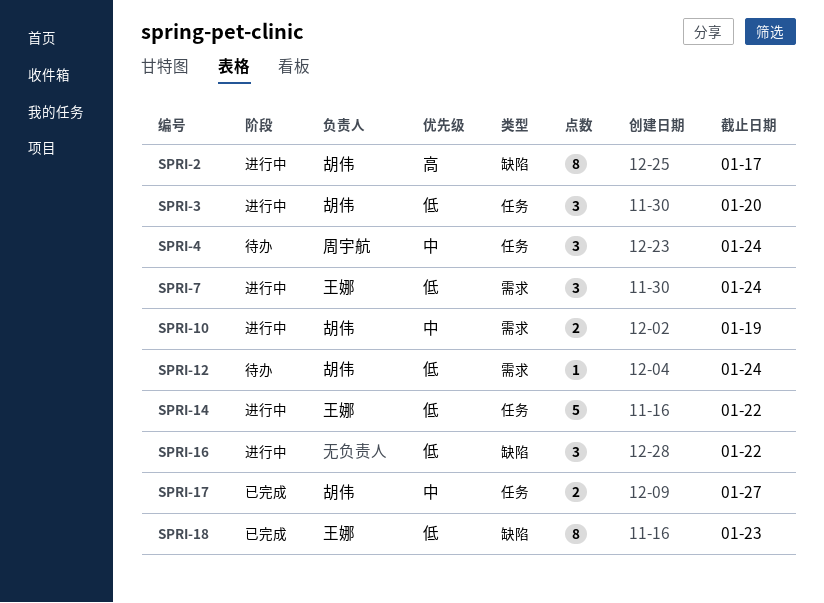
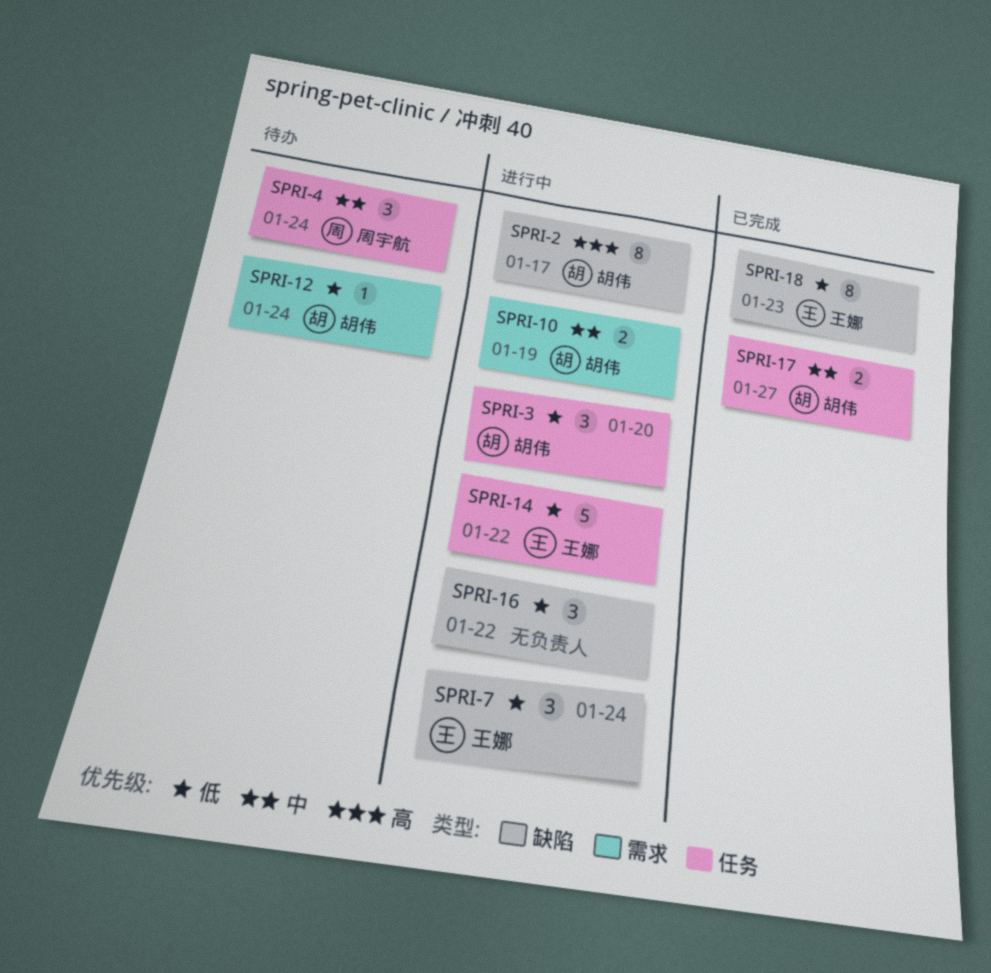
SPRI-7, label: 需求 -> 缺陷

